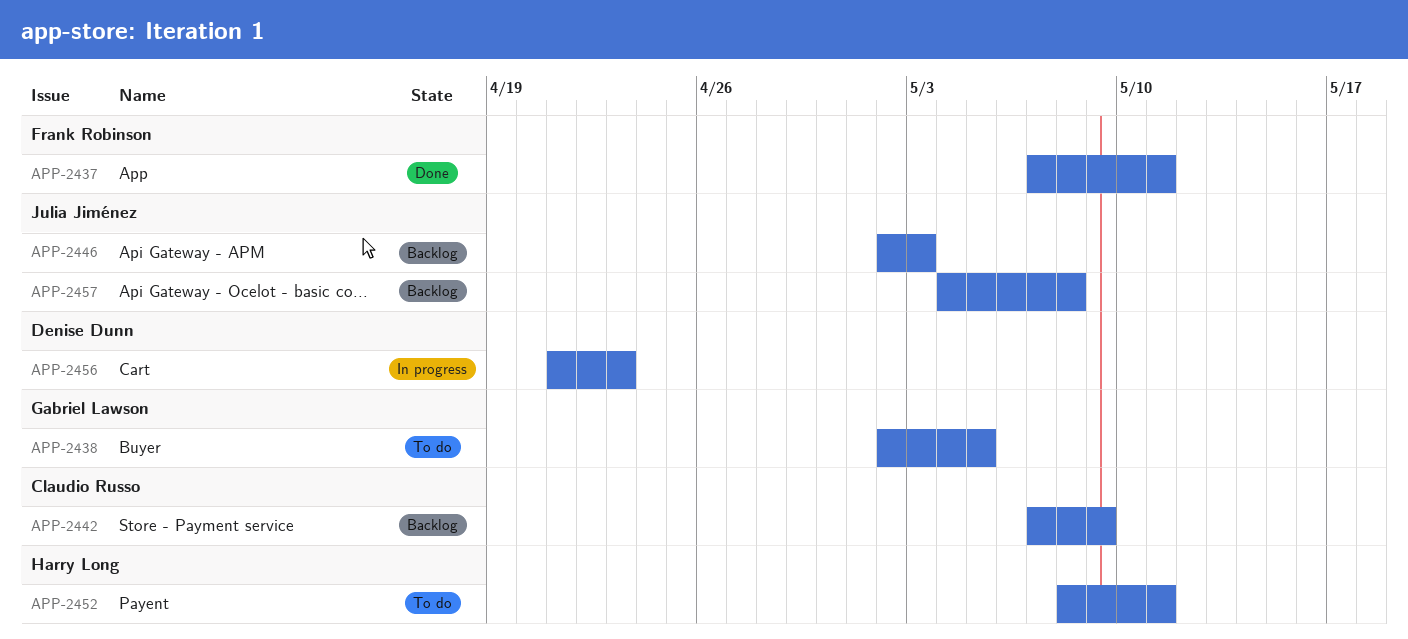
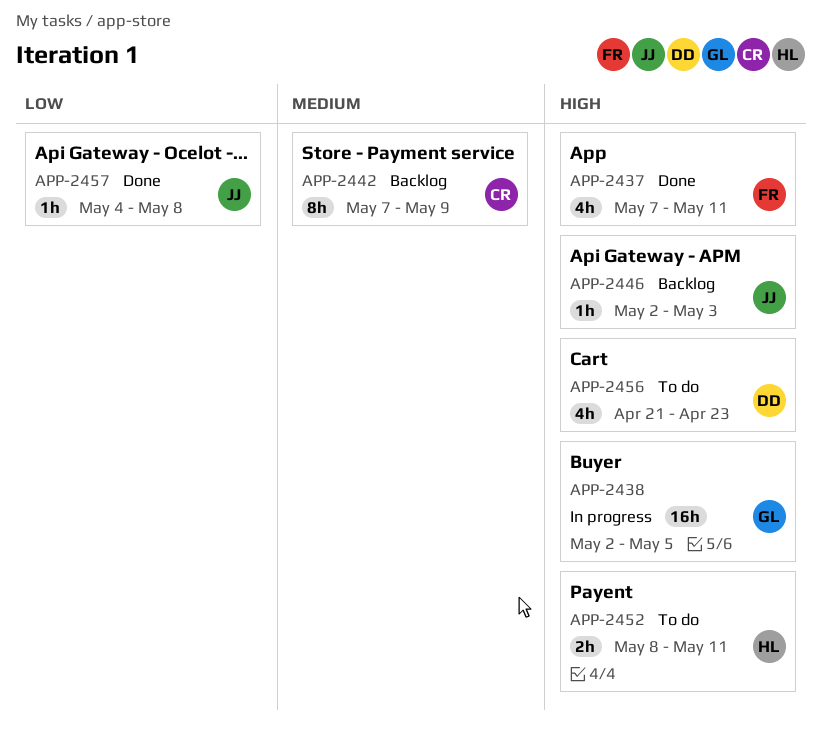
APP-2438, status: To do -> In progress
APP-2456, status: In progress -> To do
APP-2457, status: Backlog -> Done

